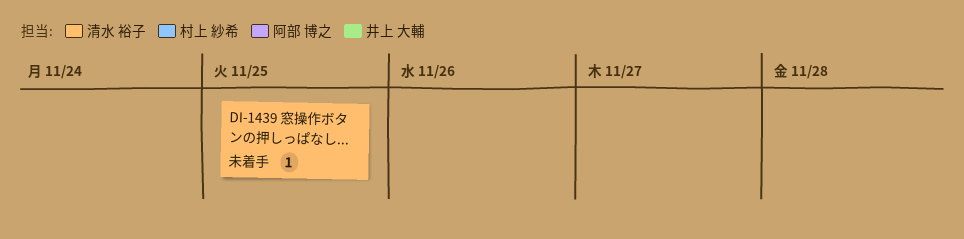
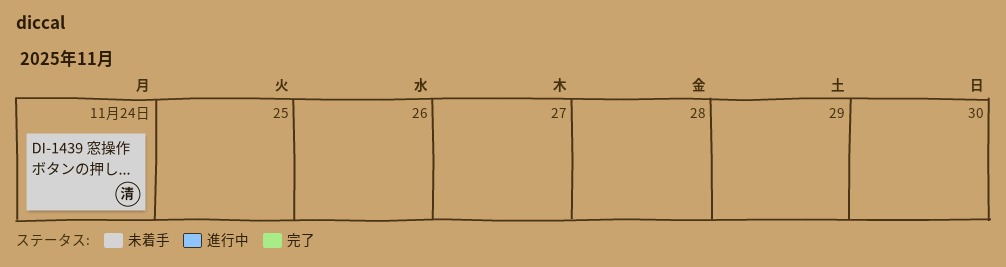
DI-1439, due: Nov 25 -> Nov 24

